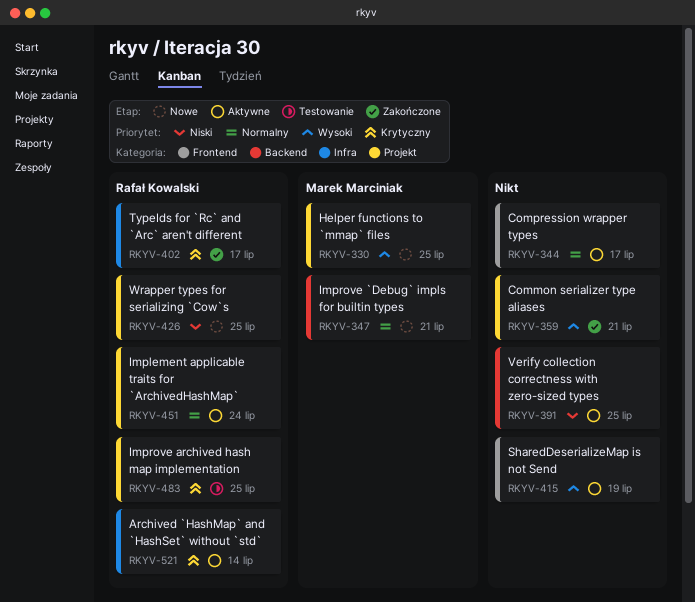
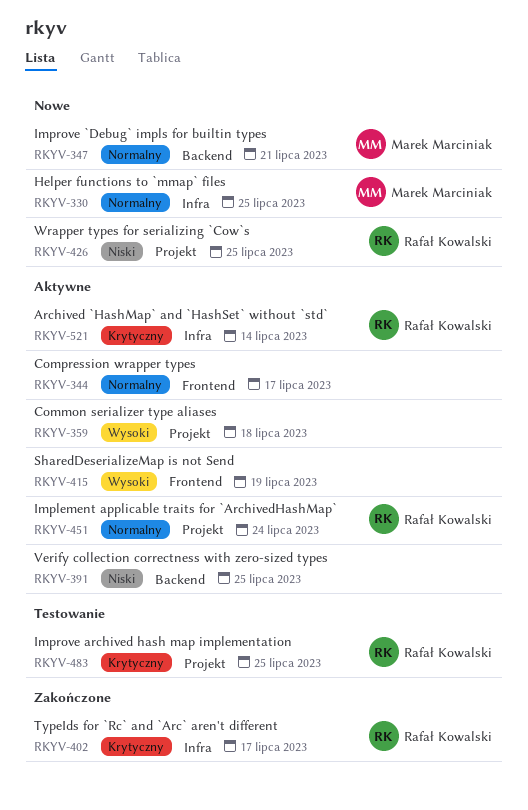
RKYV-330, priority: Wysoki -> Normalny
RKYV-330, label: Projekt -> Infra
RKYV-359, status: Zakończone -> Aktywne
RKYV-359, due: Jul 21 -> Jul 18

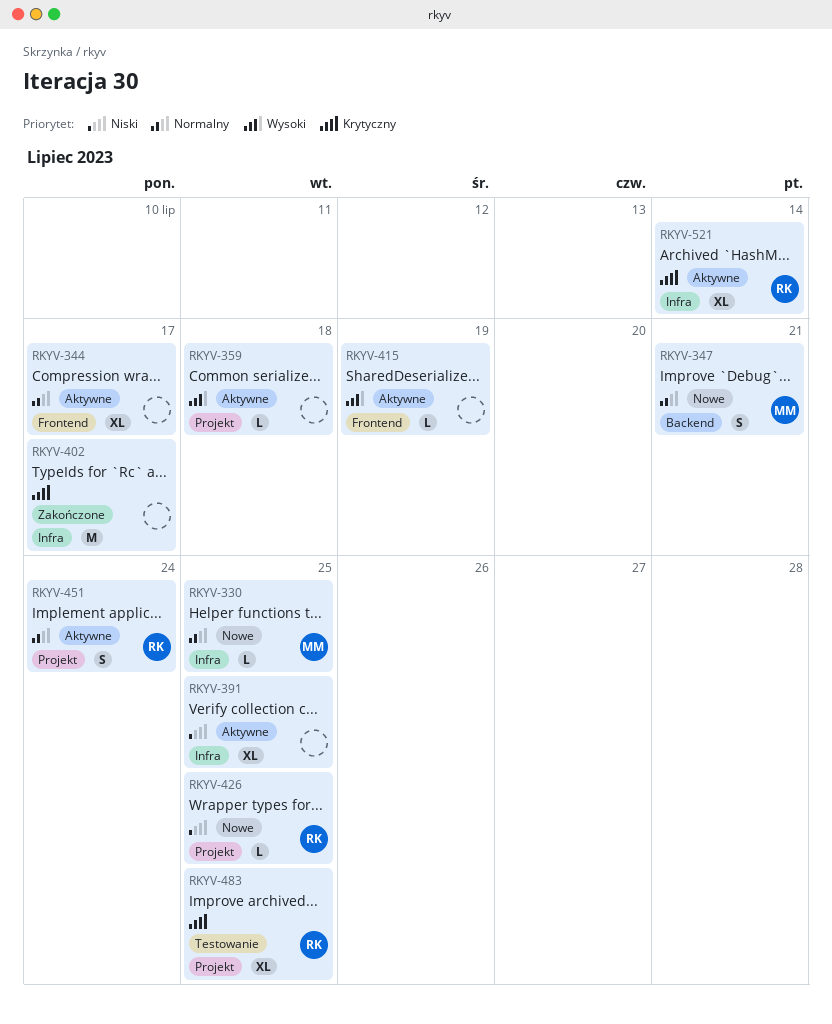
RKYV-391, label: Backend -> Infra
RKYV-402, owner: Rafał Kowalski -> none

